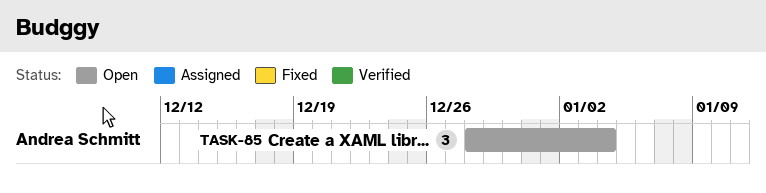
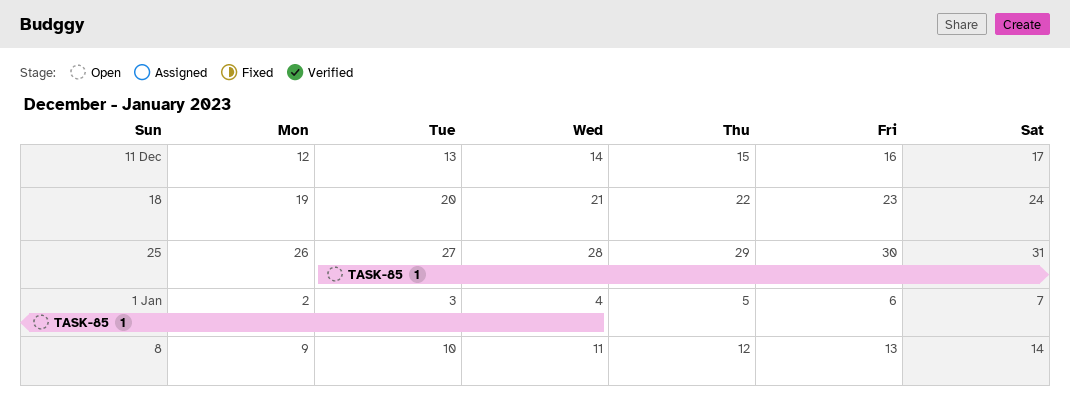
TASK-85, estimate: 3 -> 1
TASK-85, start: Dec 28 -> Dec 27

